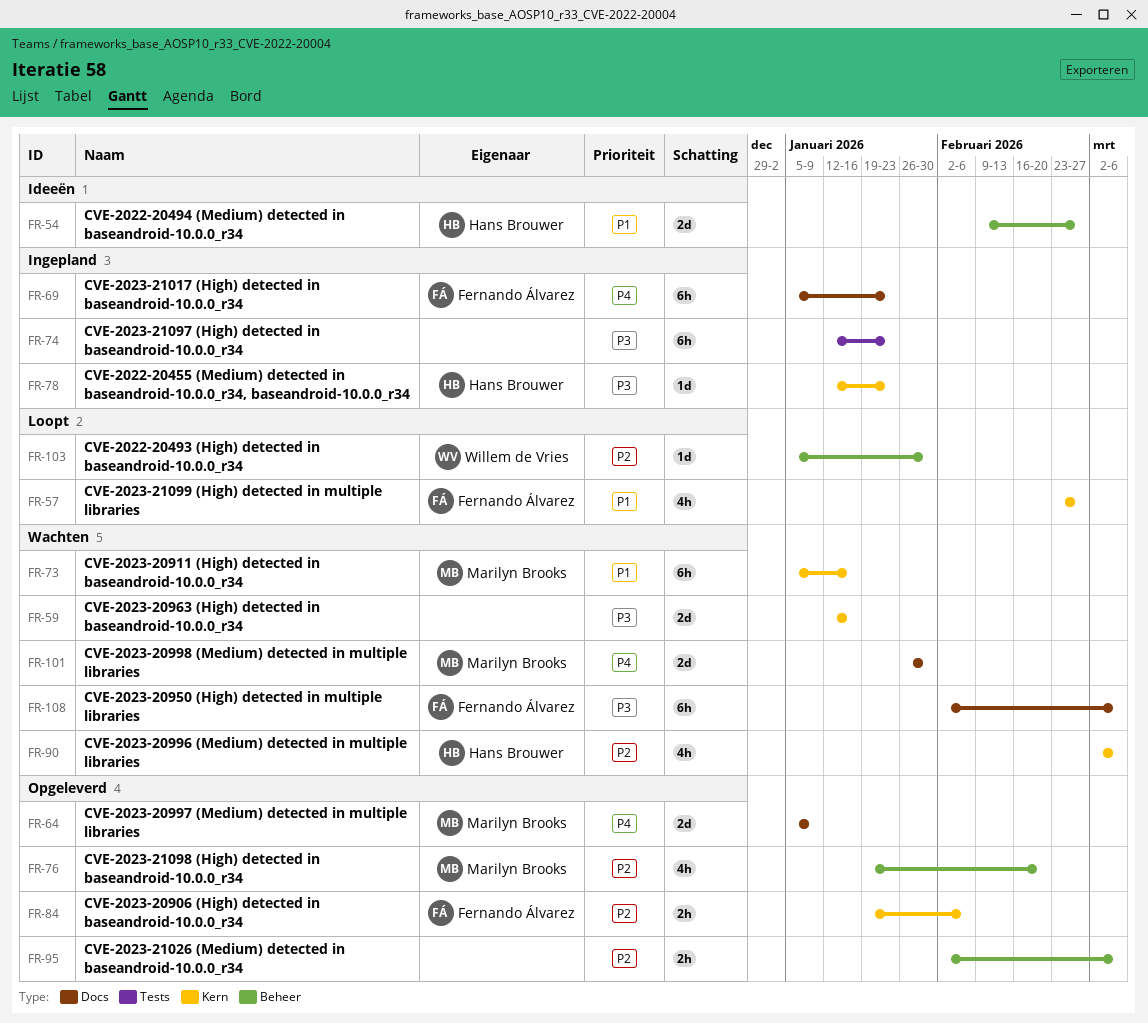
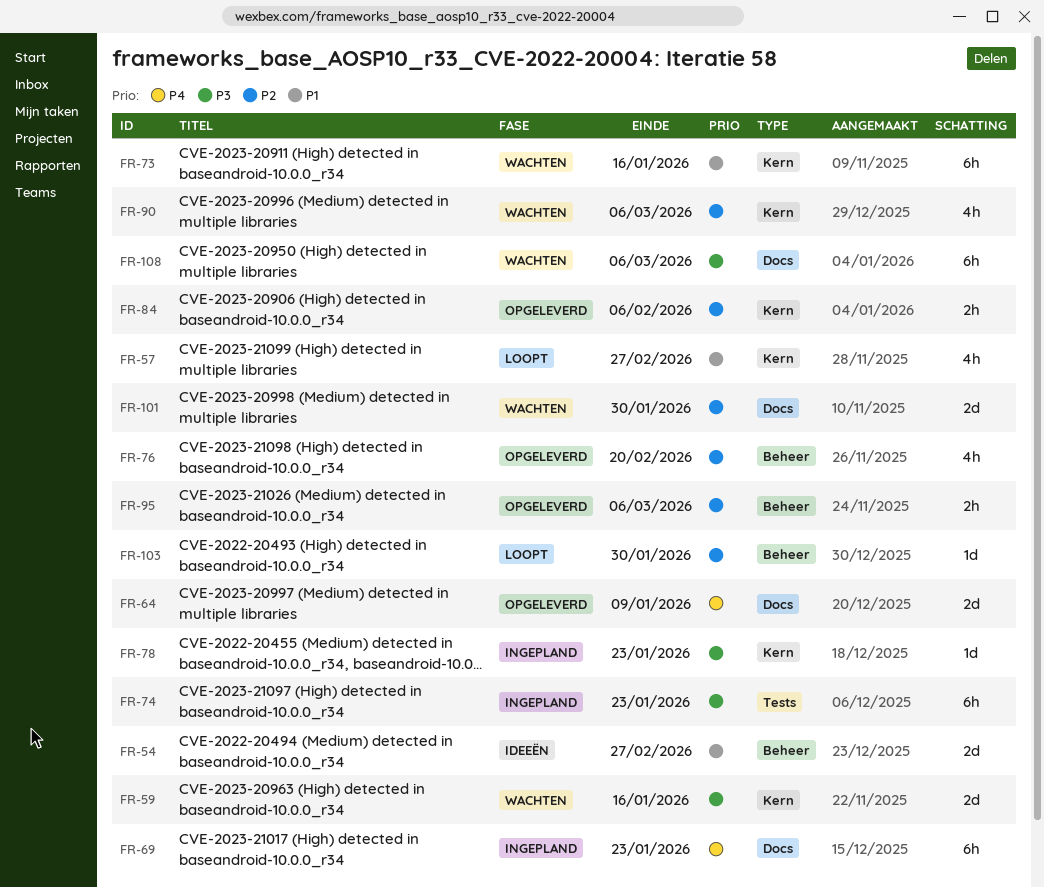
FR-101, priority: P4 -> P2

